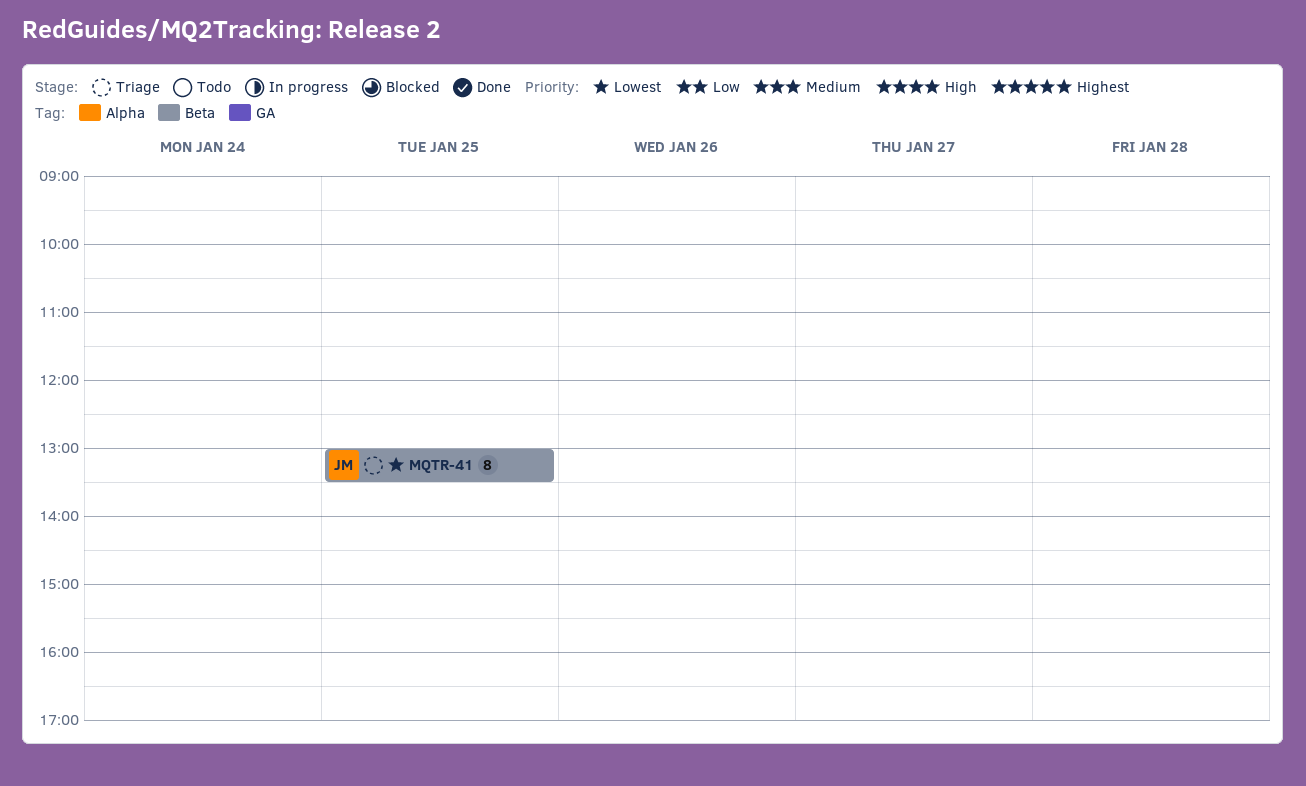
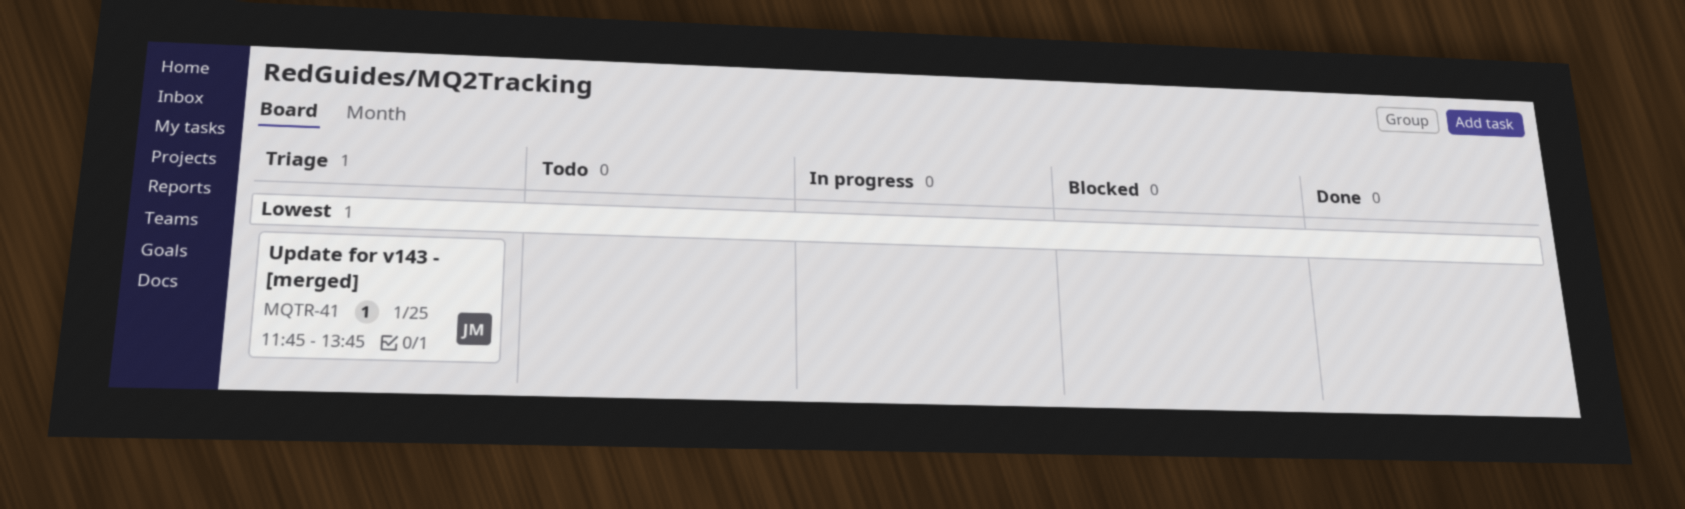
MQTR-41, estimate: 8 -> 1
MQTR-41, begins: 13:00 -> 11:45
MQTR-41, ends: 13:30 -> 13:45

